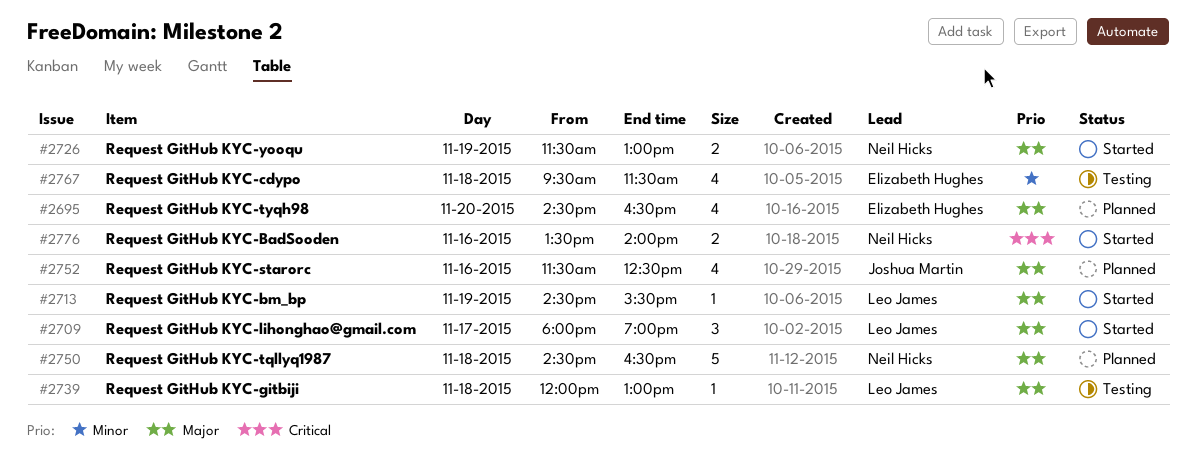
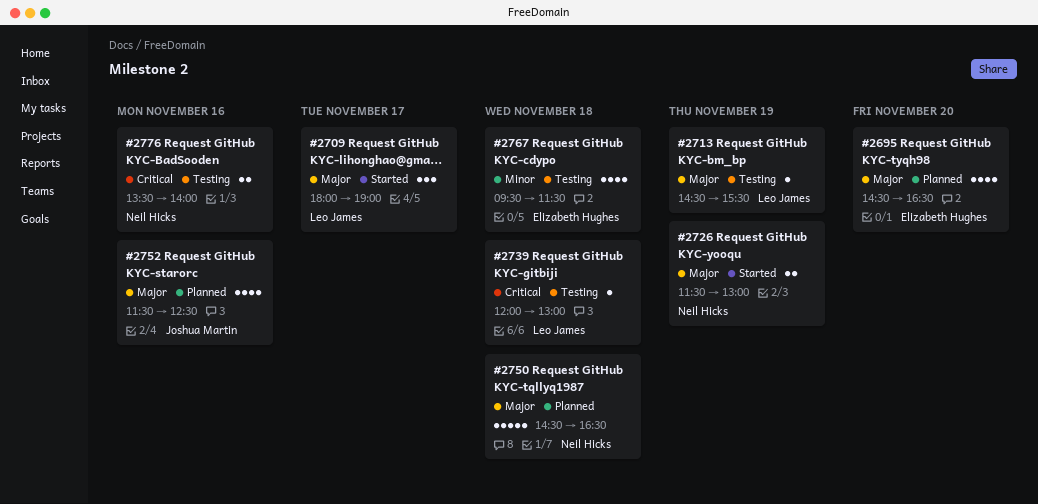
#2713, status: Started -> Testing
#2739, priority: Major -> Critical
#2776, status: Started -> Testing

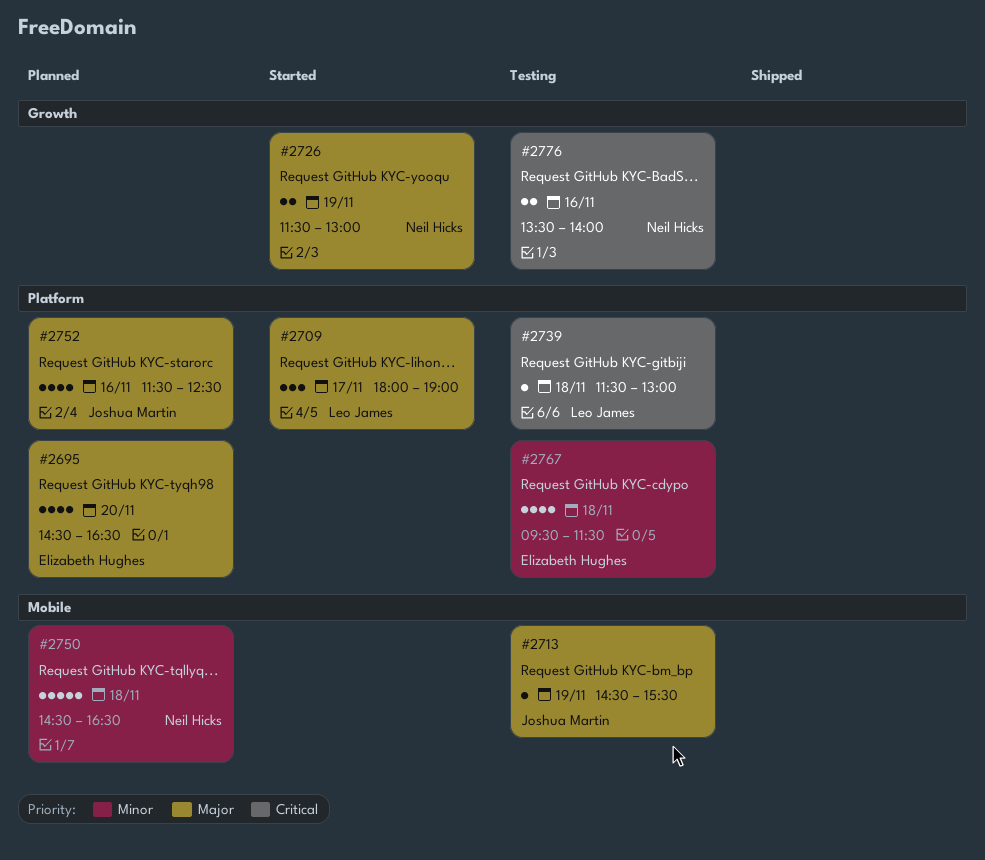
#2713, owner: Leo James -> Joshua Martin
#2739, begins: 12:00 -> 11:30
#2750, priority: Major -> Minor

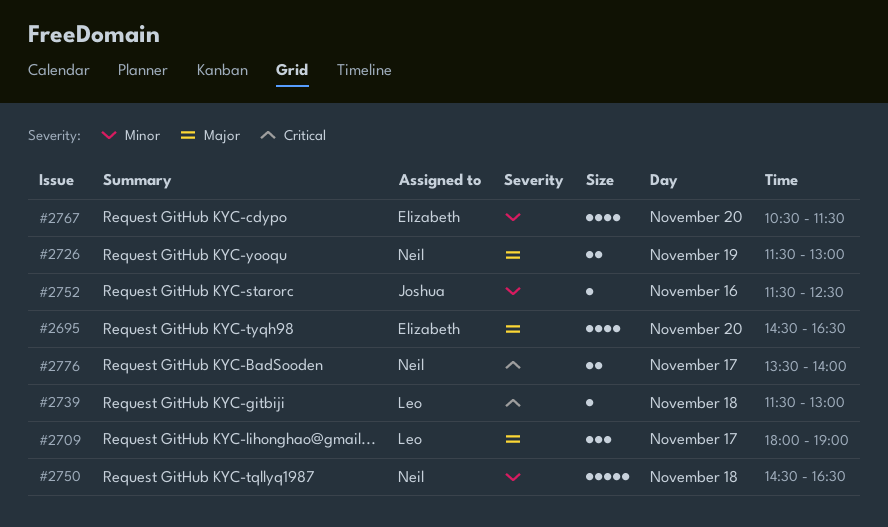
#2713: present -> none
#2752, priority: Major -> Minor
#2752, estimate: 4 -> 1
#2767, day: Nov 18 -> Nov 20
#2767, begins: 09:30 -> 10:30
#2776, day: Nov 16 -> Nov 17

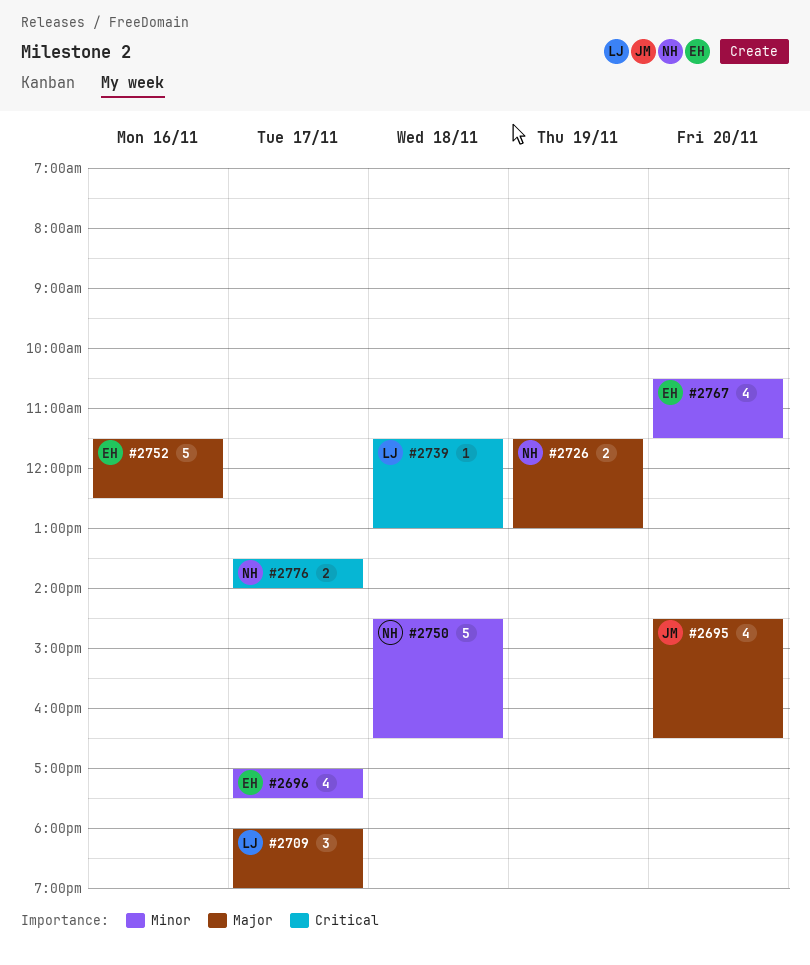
#2695, owner: Elizabeth -> Joshua
#2696: none -> present
#2752, owner: Joshua -> Elizabeth
#2752, priority: Minor -> Major
#2752, estimate: 1 -> 5

